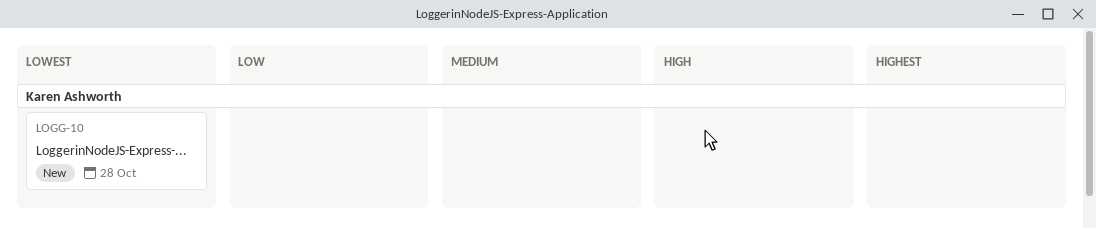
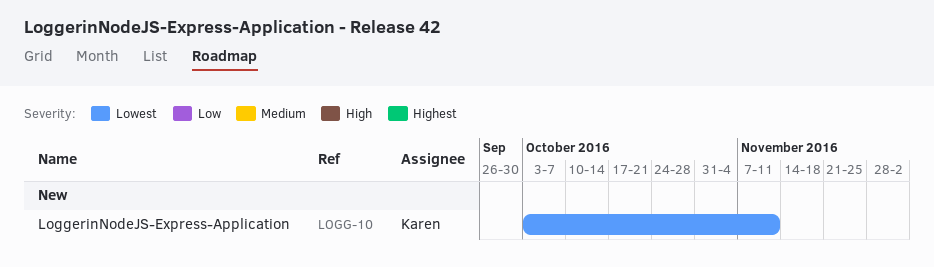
LOGG-10, due: Oct 28 -> Nov 11

